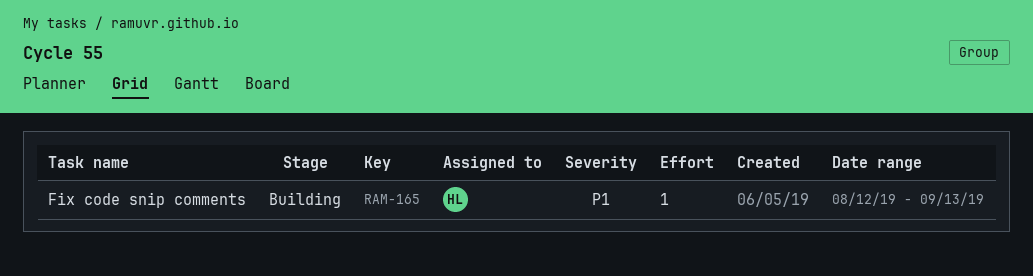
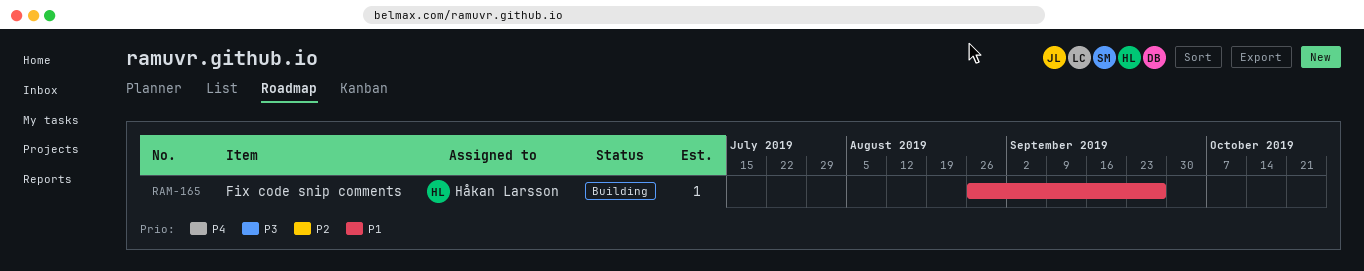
RAM-165, start: Aug 12 -> Aug 26
RAM-165, due: Sep 13 -> Sep 27

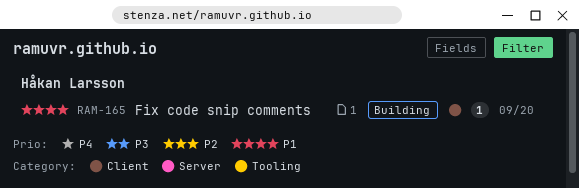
RAM-165, due: Sep 27 -> Sep 20

